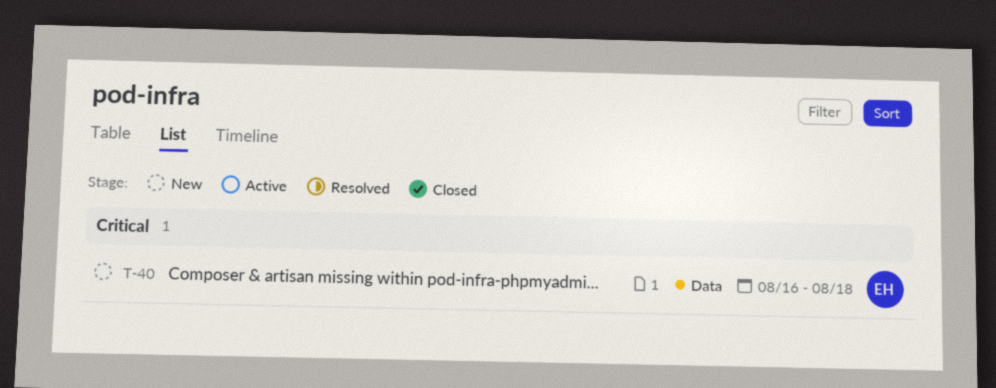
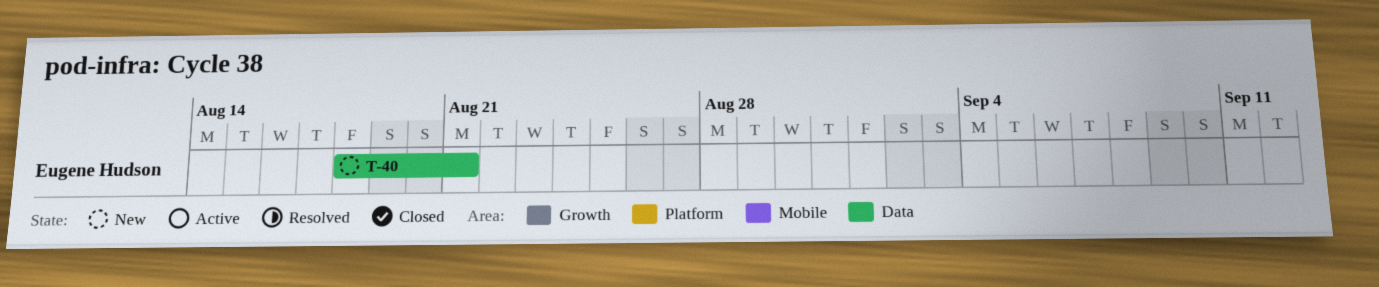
T-40, start: Aug 16 -> Aug 18
T-40, due: Aug 18 -> Aug 21

